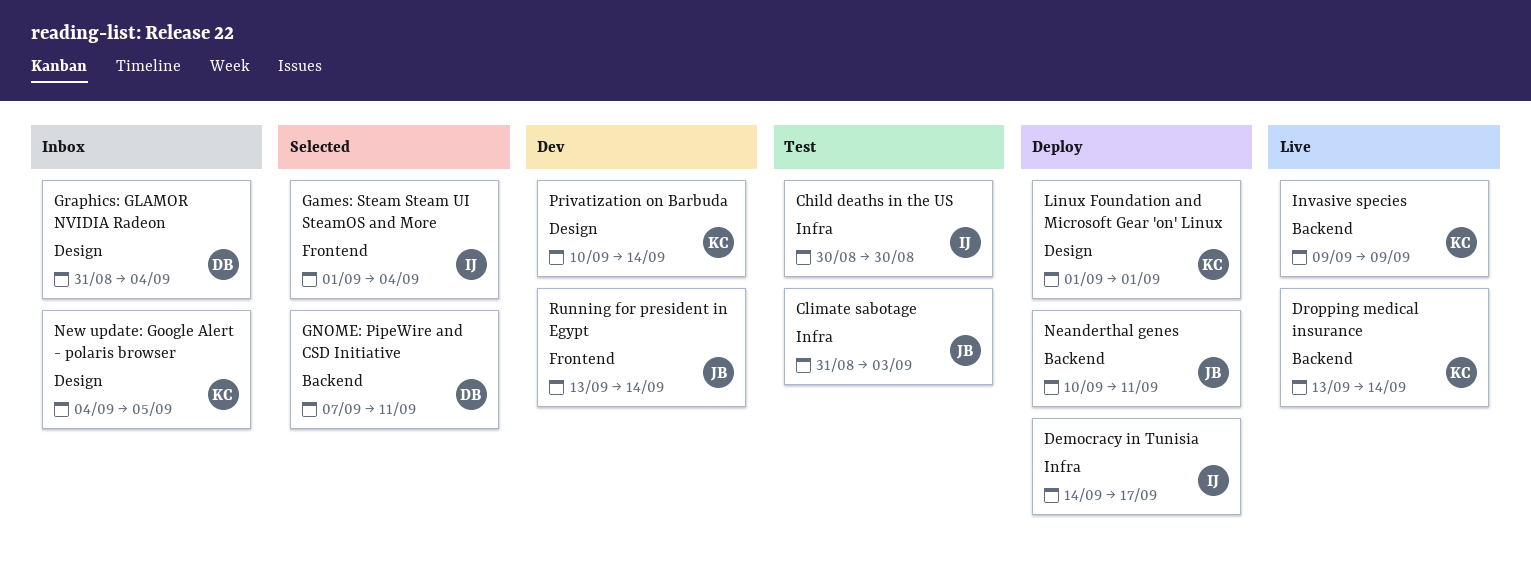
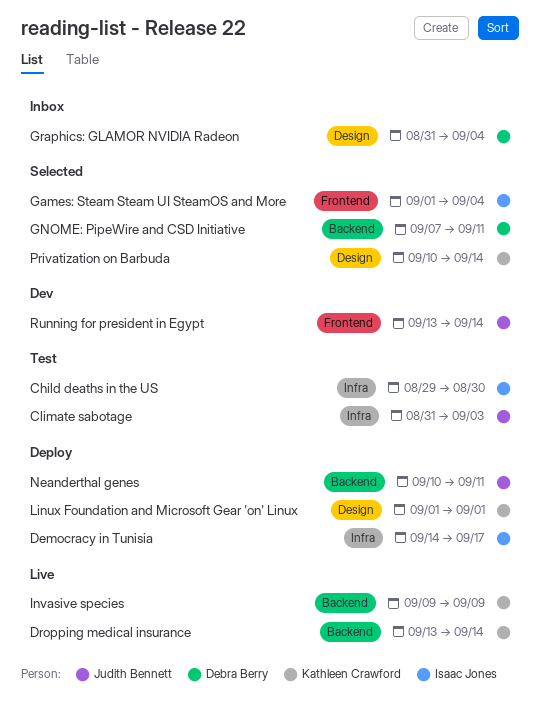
Child deaths in the US, start: Aug 30 -> Aug 29
New update: Google Alert - polaris browser: present -> none
Privatization on Barbuda, status: Dev -> Selected

